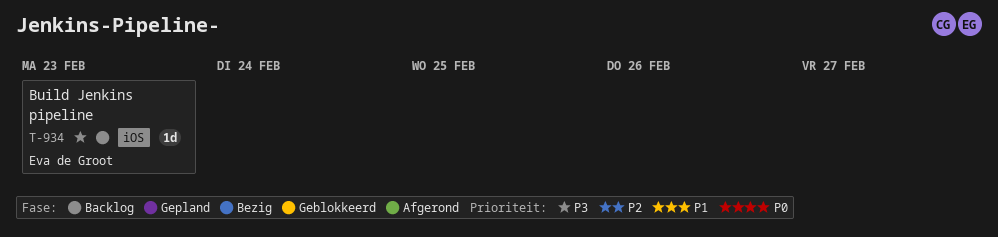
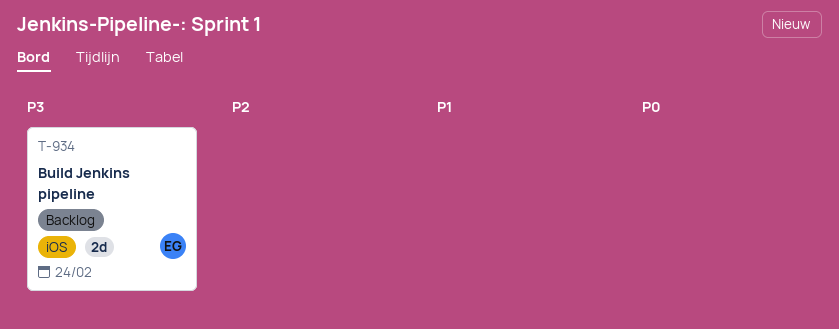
T-934, estimate: 1d -> 2d
T-934, due: Feb 23 -> Feb 24

